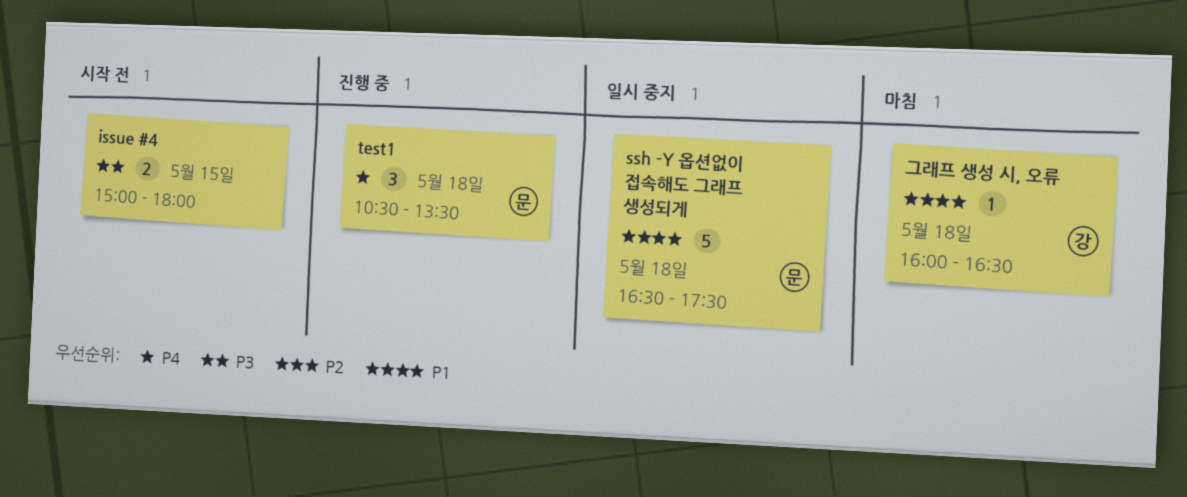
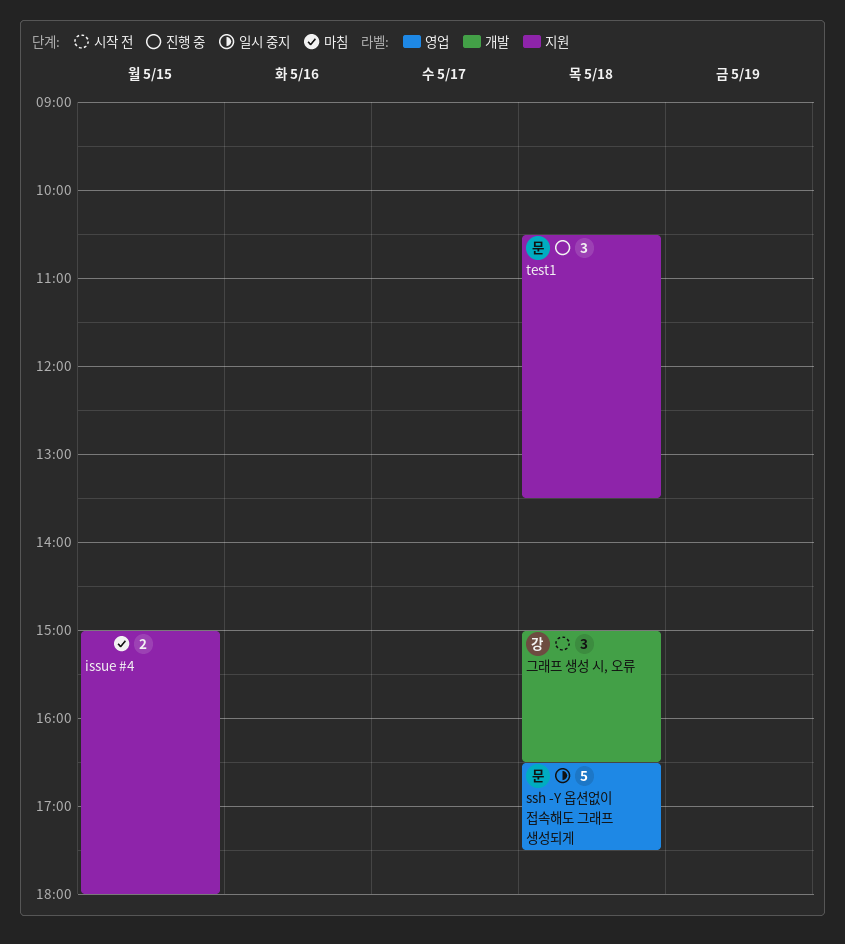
issue #4, status: 시작 전 -> 마침
그래프 생성 시, 오류, status: 마침 -> 시작 전
그래프 생성 시, 오류, estimate: 1 -> 3
그래프 생성 시, 오류, begins: 16:00 -> 15:00

